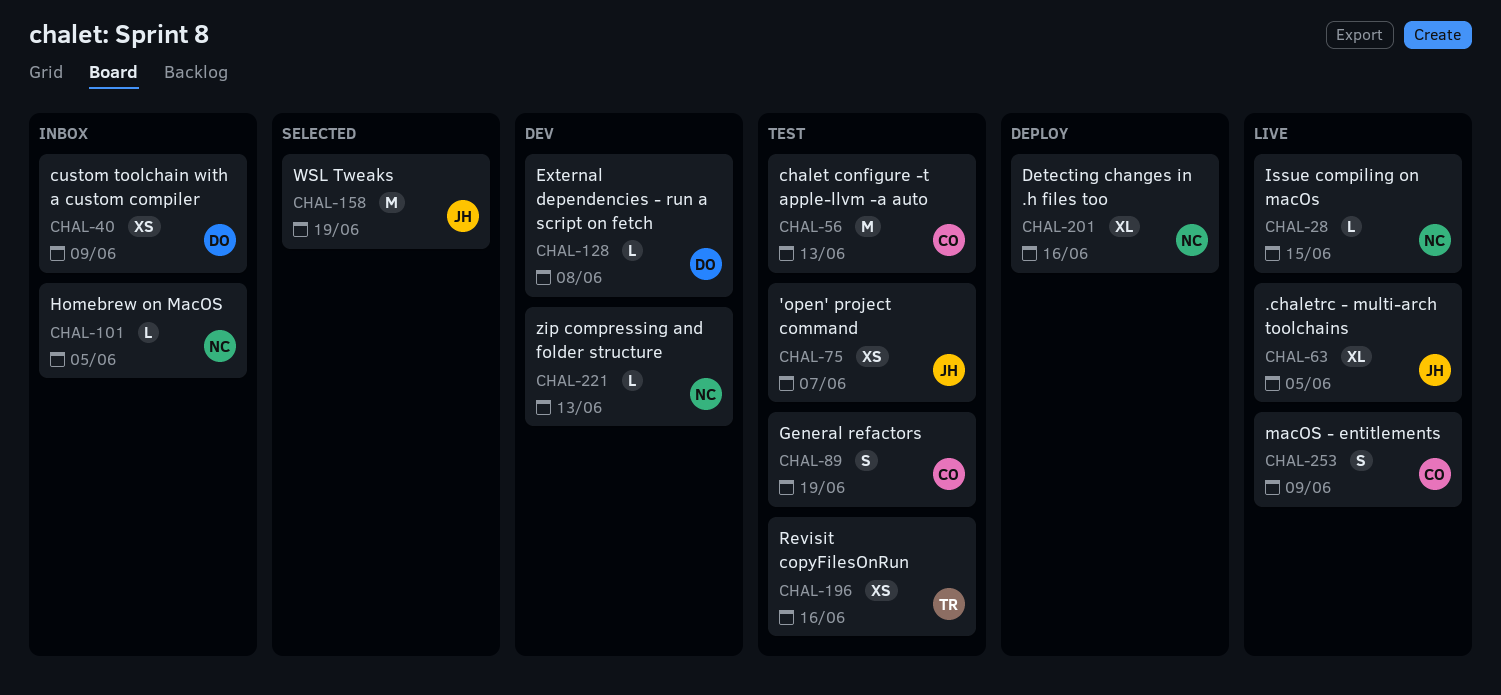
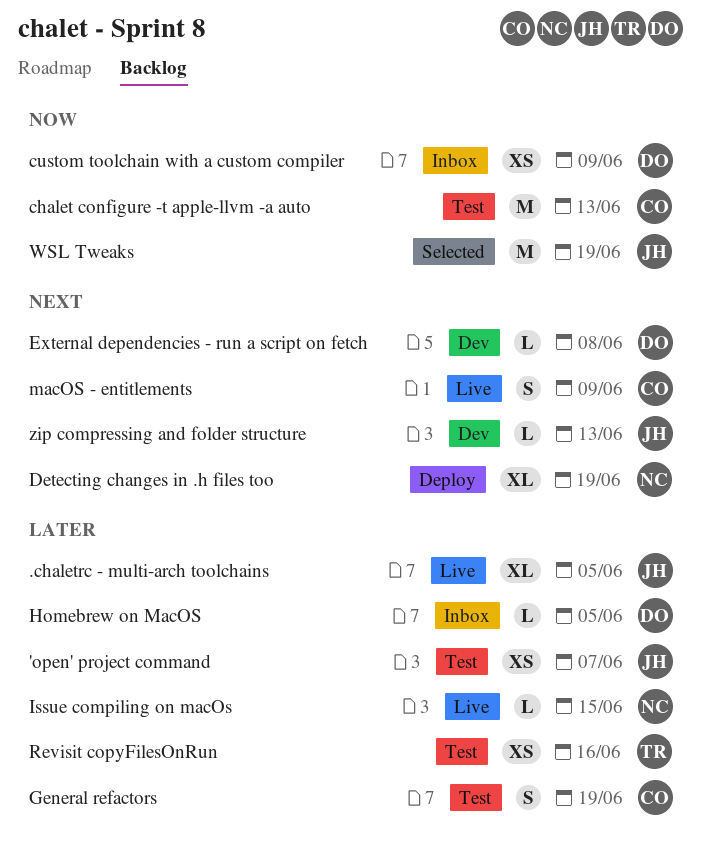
Detecting changes in .h files too, due: Jun 16 -> Jun 19
Homebrew on MacOS, owner: NC -> DO
zip compressing and folder structure, owner: NC -> JH

